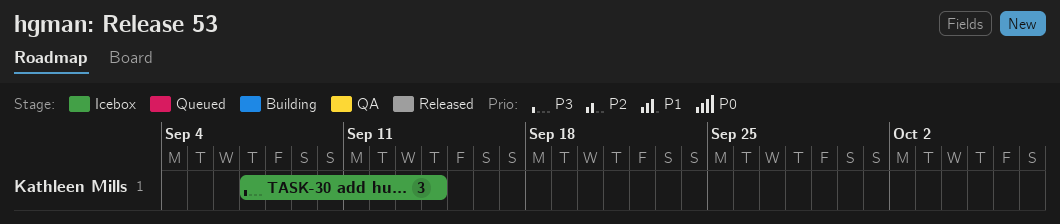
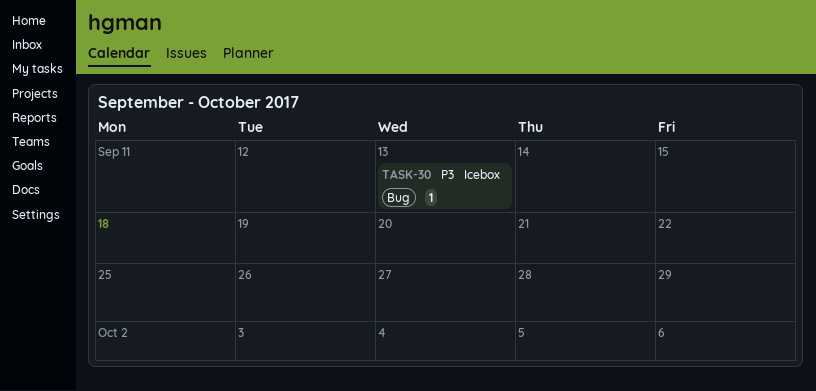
TASK-30, estimate: 3 -> 1
TASK-30, due: Sep 14 -> Sep 13

